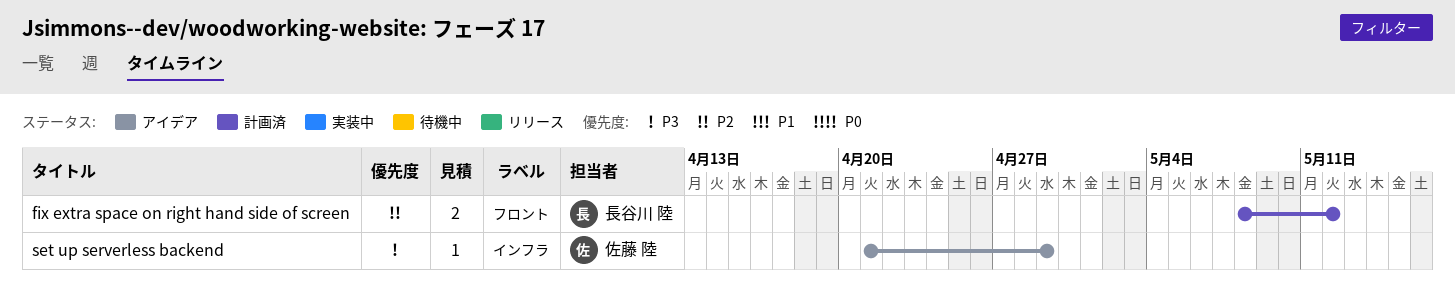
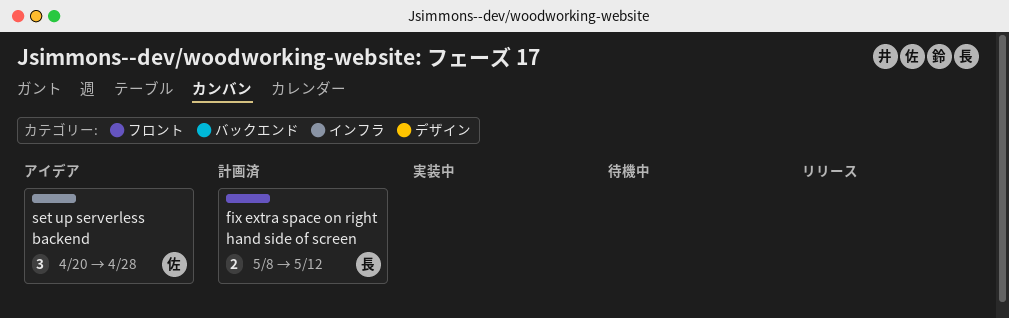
set up serverless backend, estimate: 1 -> 3
set up serverless backend, start: Apr 21 -> Apr 20
set up serverless backend, due: Apr 29 -> Apr 28

